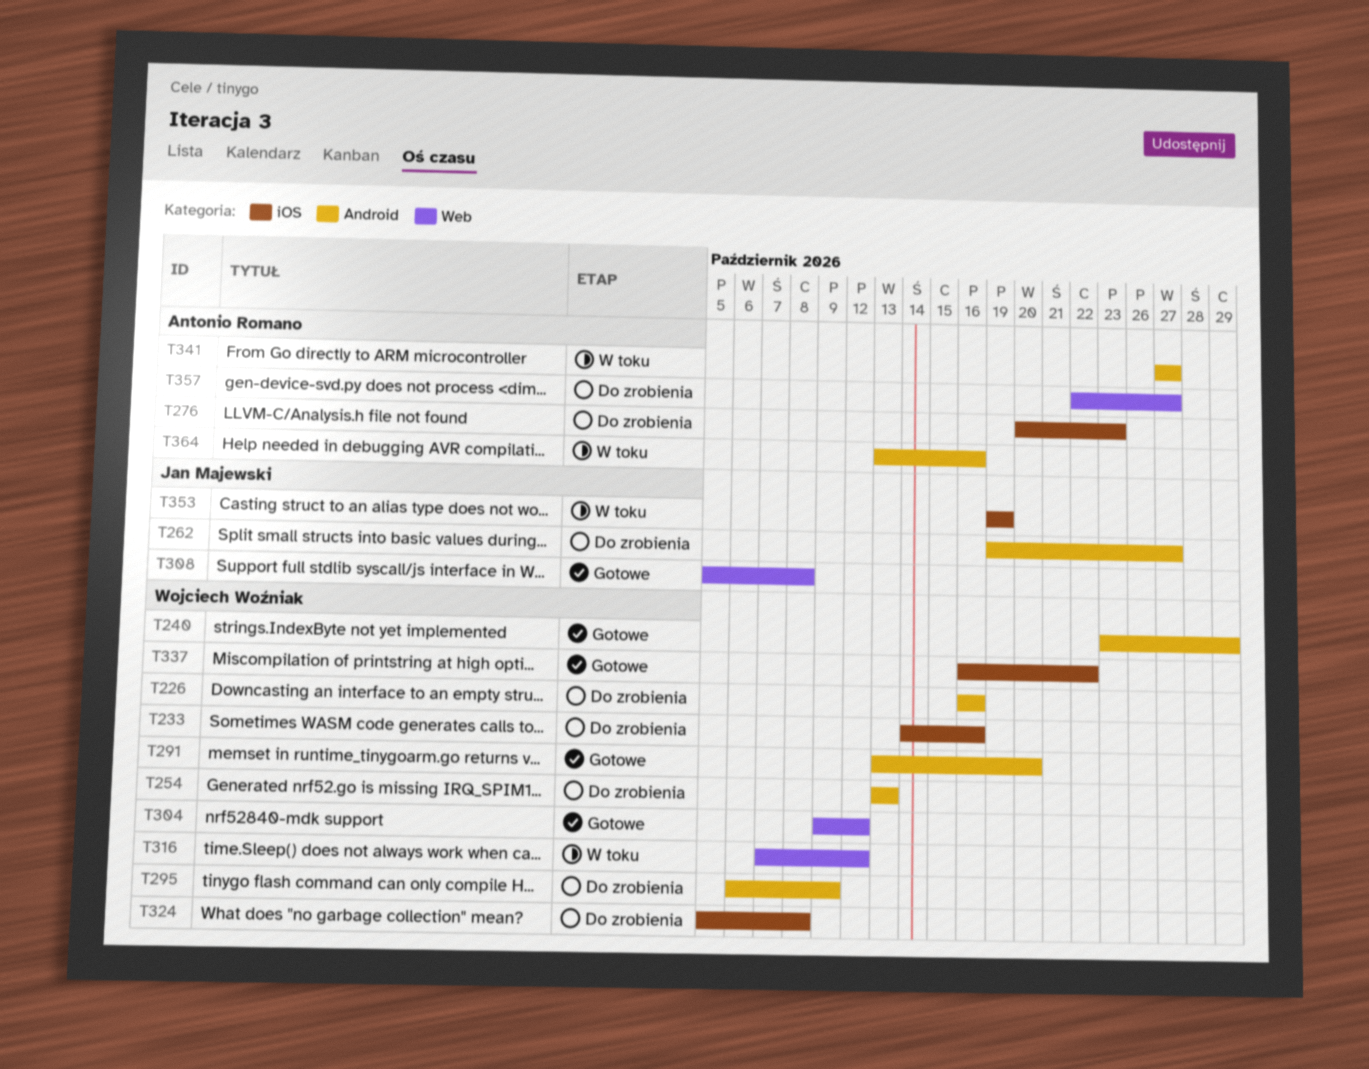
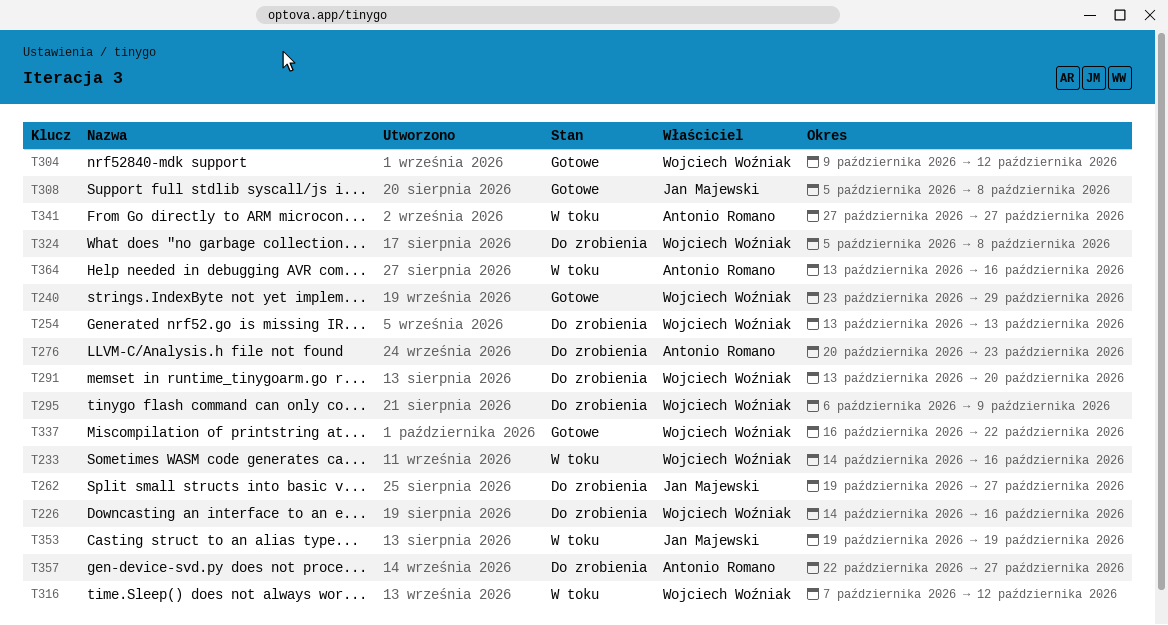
T226, start: Oct 16 -> Oct 14
T233, status: Do zrobienia -> W toku
T291, status: Gotowe -> Do zrobienia

